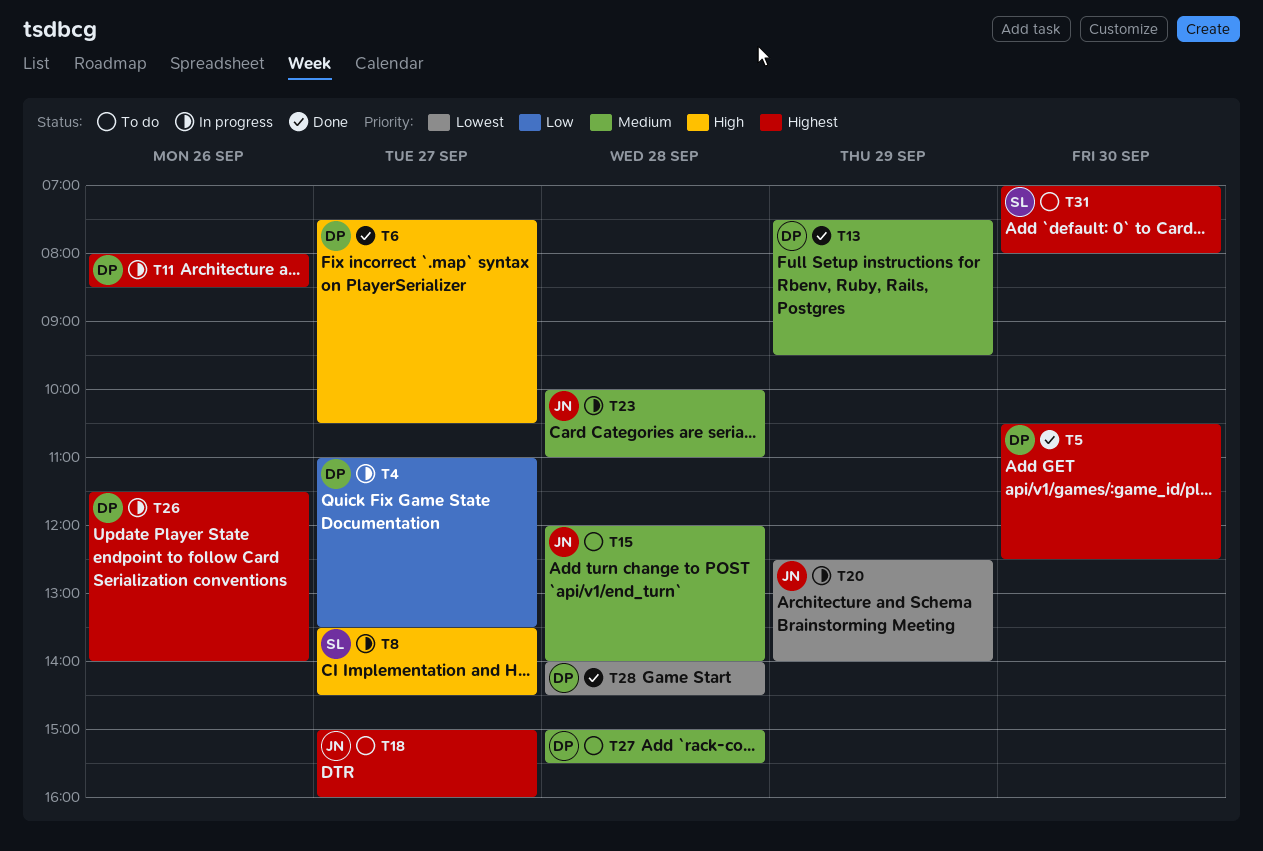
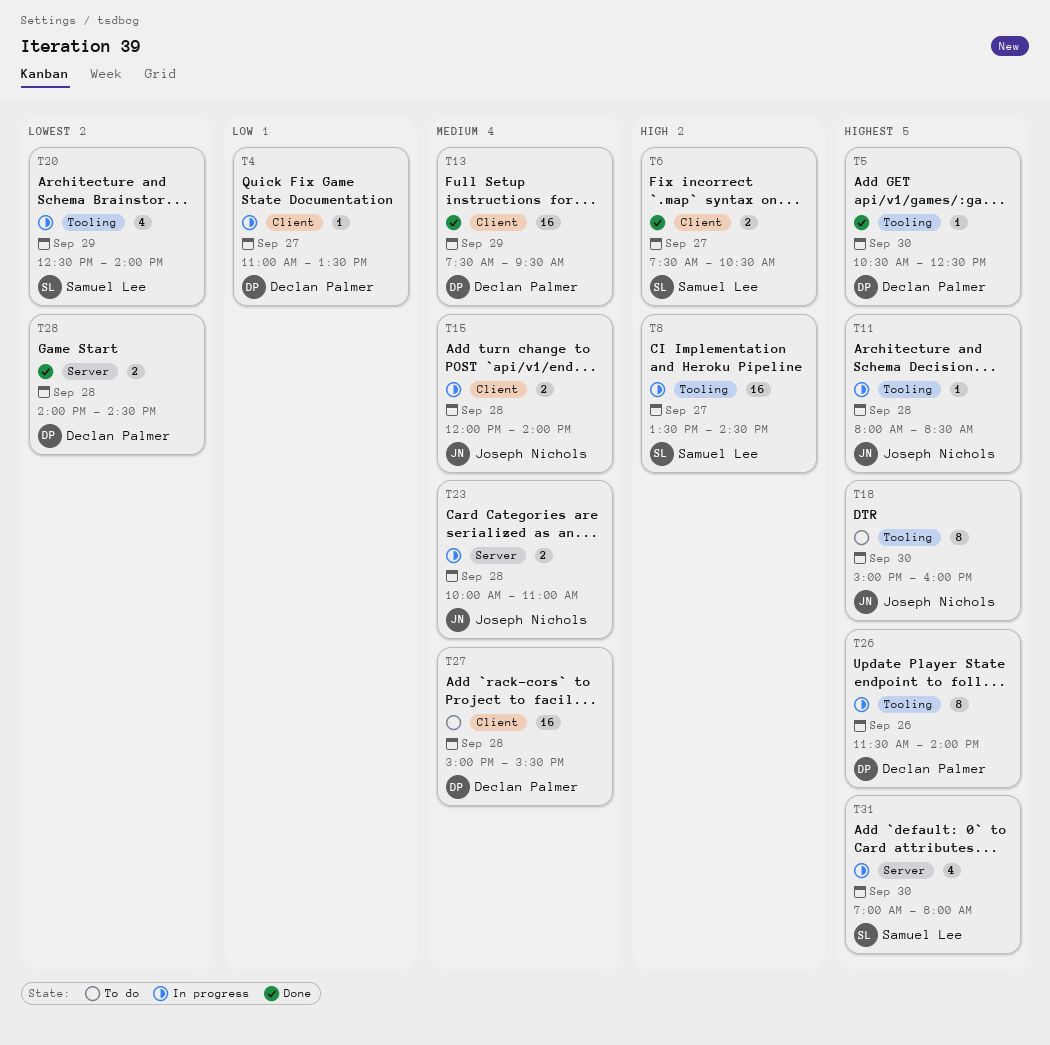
T6, owner: Declan Palmer -> Samuel Lee
T11, owner: Declan Palmer -> Joseph Nichols
T11, day: Sep 26 -> Sep 28
T15, status: To do -> In progress
T18, day: Sep 27 -> Sep 30
T20, owner: Joseph Nichols -> Samuel Lee
T31, status: To do -> In progress

